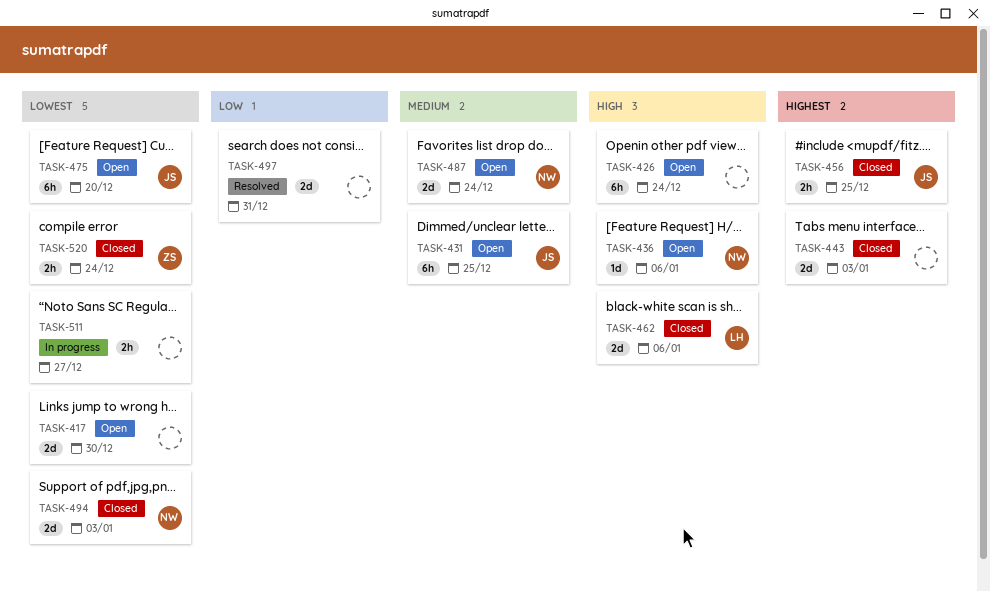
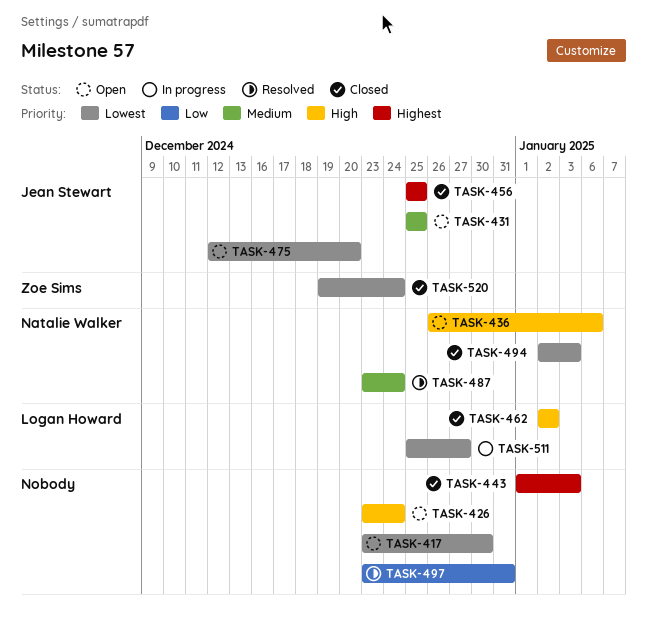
TASK-462, due: Jan 6 -> Jan 2
TASK-487, status: Open -> Resolved
TASK-511, owner: none -> Logan Howard

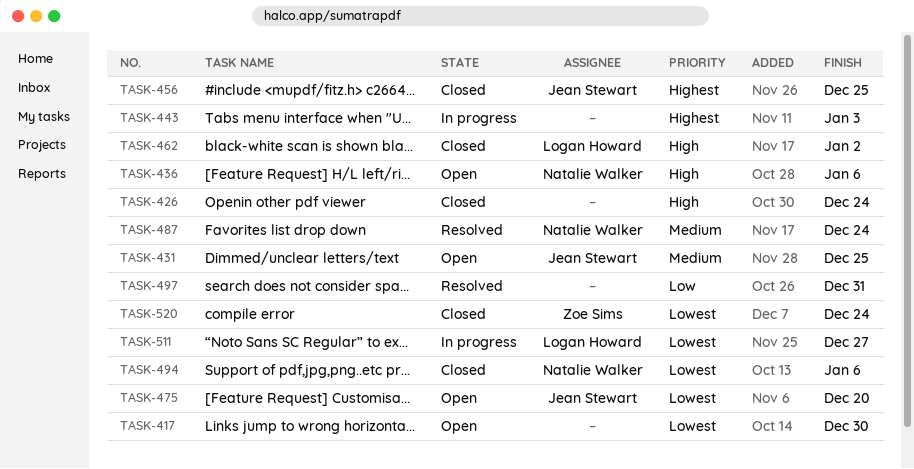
TASK-426, status: Open -> Closed
TASK-443, status: Closed -> In progress
TASK-494, due: Jan 3 -> Jan 6

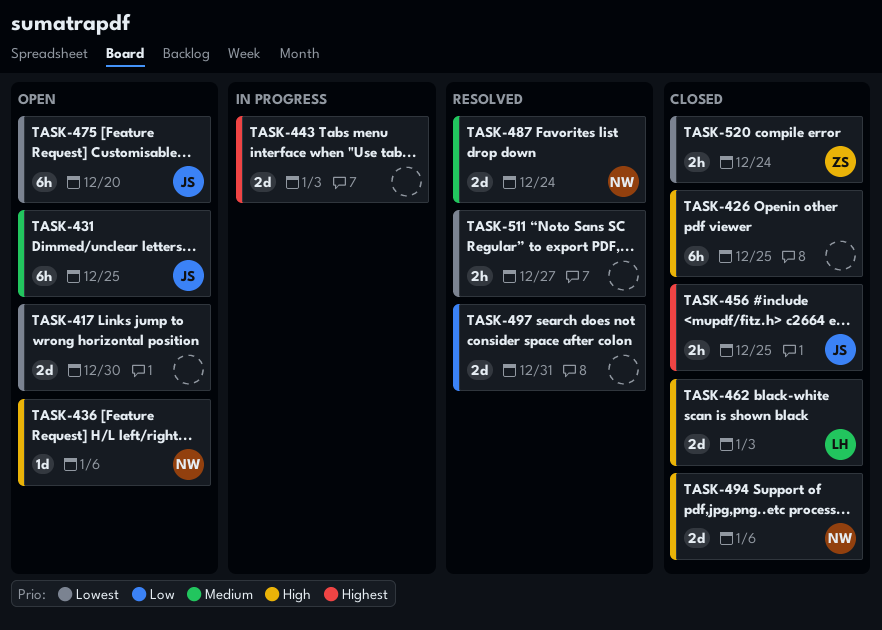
TASK-426, due: Dec 24 -> Dec 25
TASK-462, due: Jan 2 -> Jan 3
TASK-494, priority: Lowest -> High
TASK-511, status: In progress -> Resolved
TASK-511, owner: Logan Howard -> none

